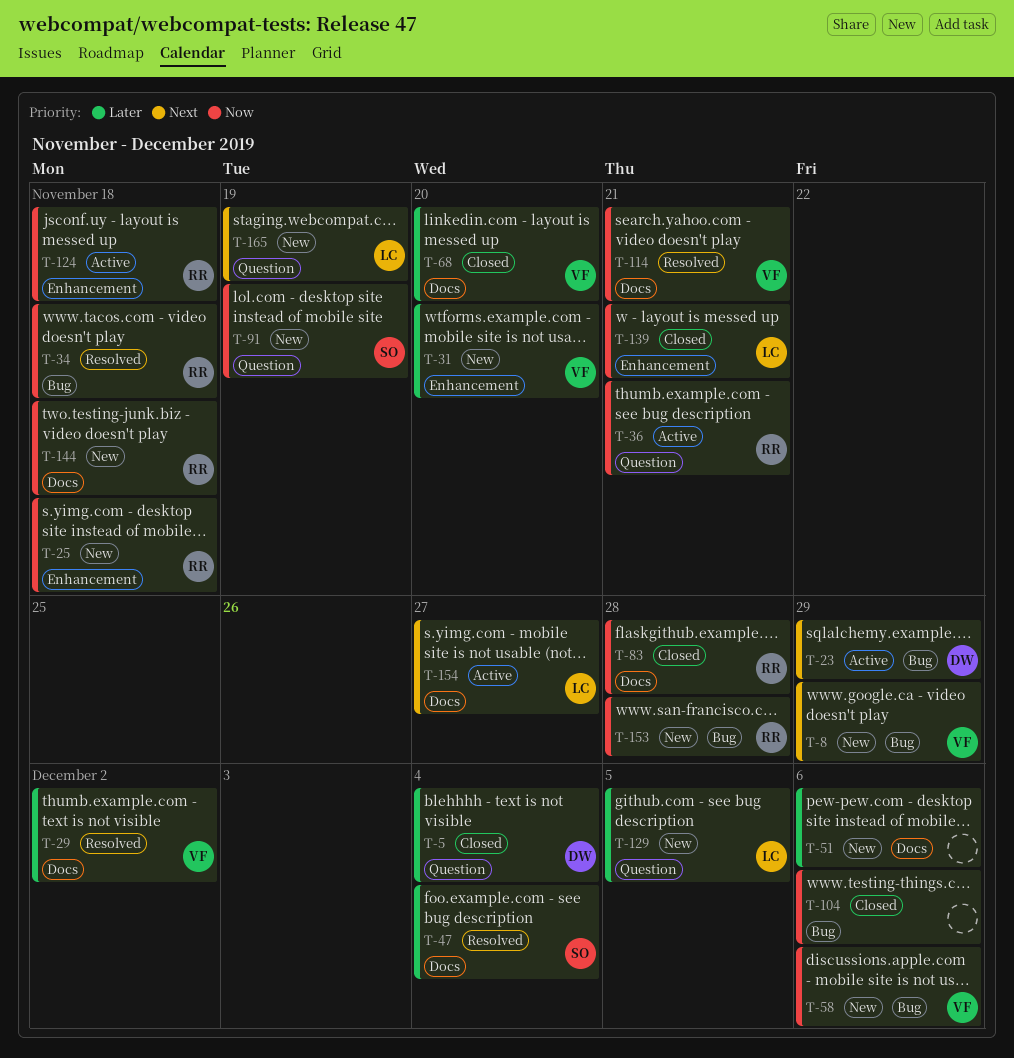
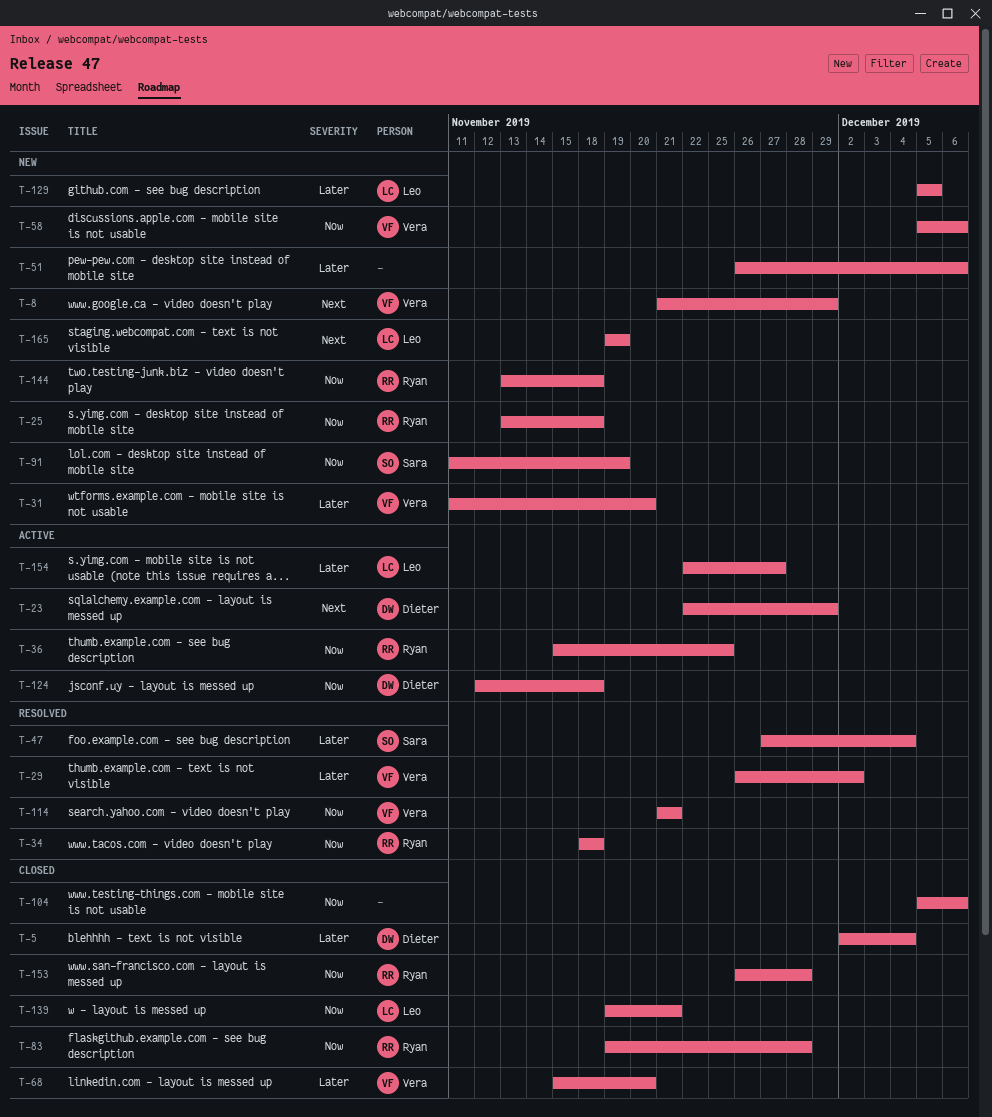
T-36, due: Nov 21 -> Nov 25
T-124, owner: Ryan -> Dieter
T-153, status: New -> Closed
T-154, priority: Next -> Later

